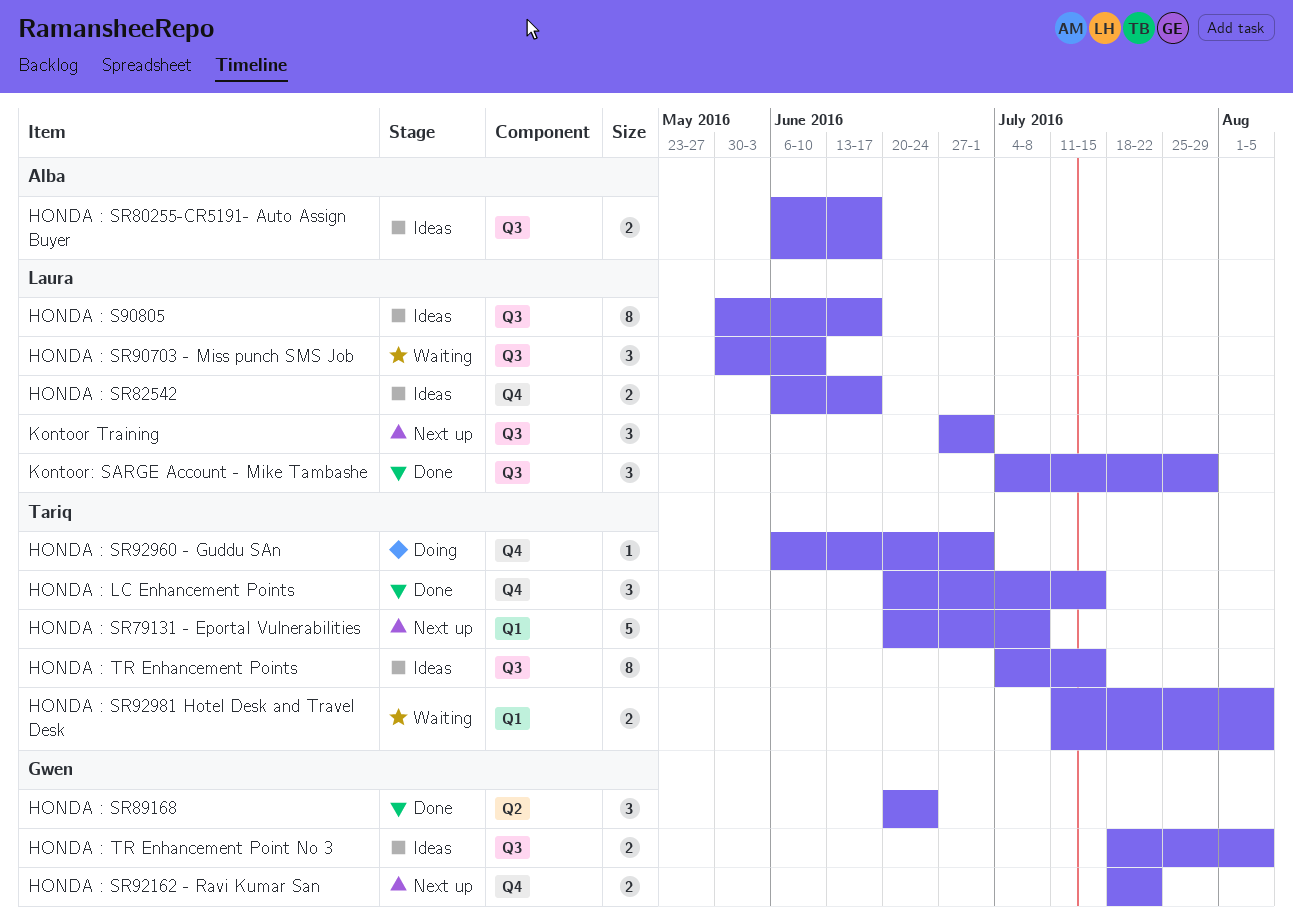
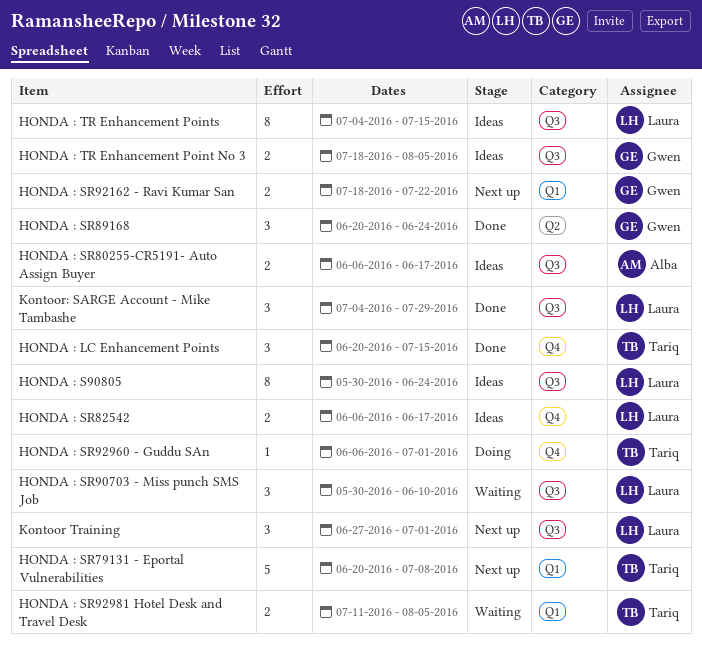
HONDA : S90805, due: Jun 17 -> Jun 24
HONDA : SR92162 - Ravi Kumar San, label: Q4 -> Q1
HONDA : TR Enhancement Points, owner: Tariq -> Laura

